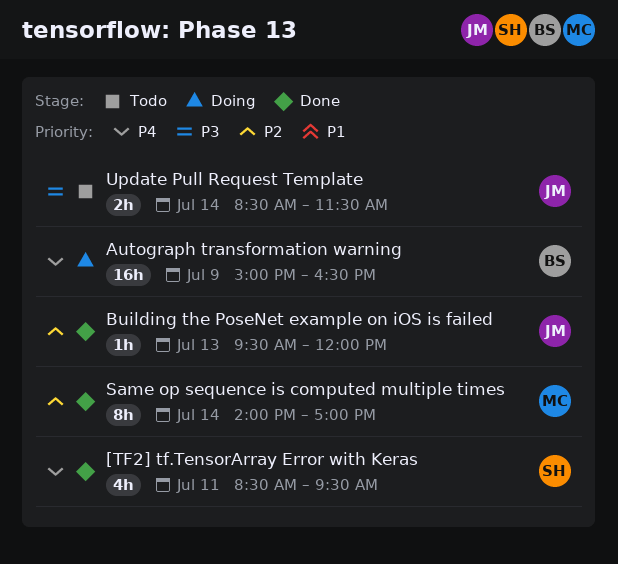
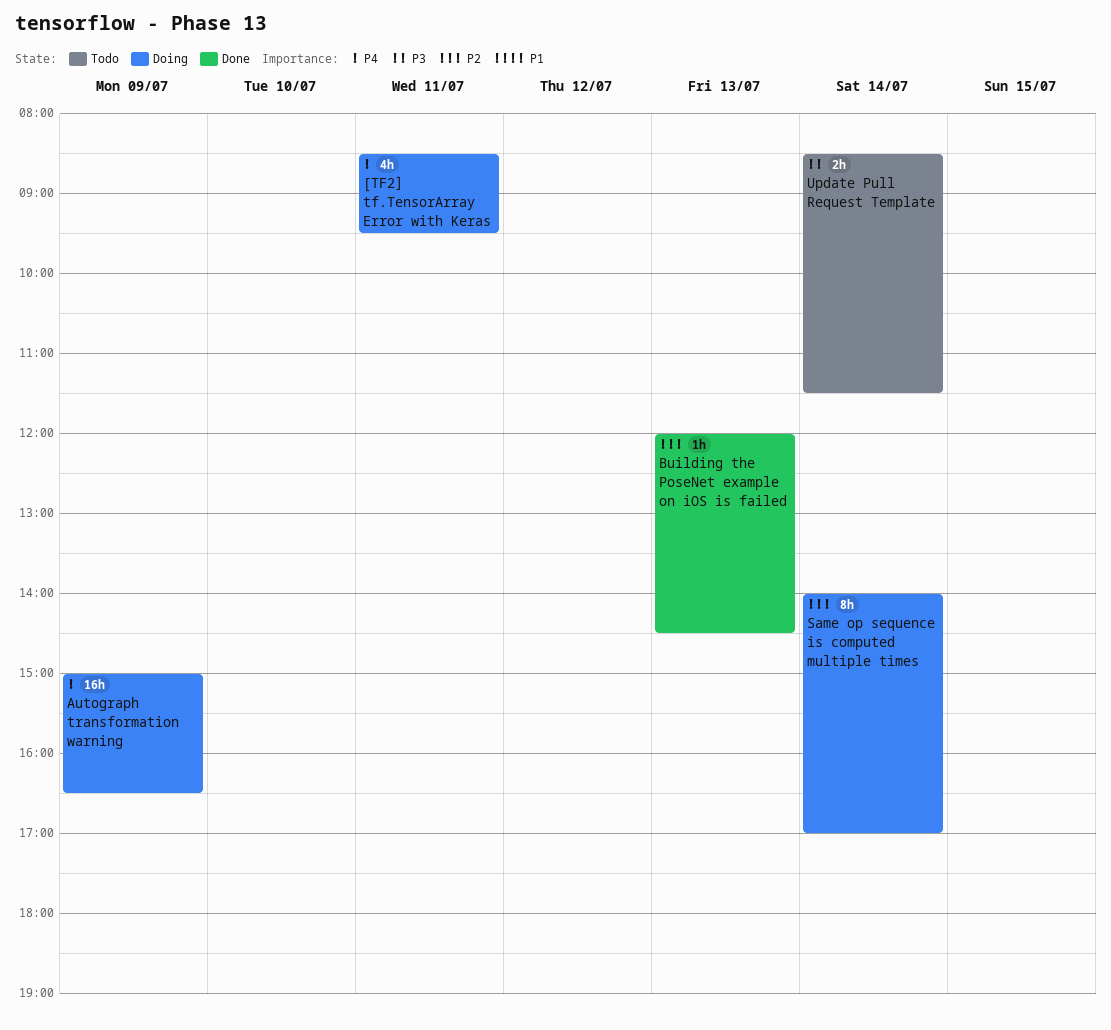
[TF2] tf.TensorArray Error with Keras, status: Done -> Doing
Building the PoseNet example on iOS is failed, begins: 09:30 -> 12:00
Building the PoseNet example on iOS is failed, ends: 12:00 -> 14:30
Same op sequence is computed multiple times, status: Done -> Doing

